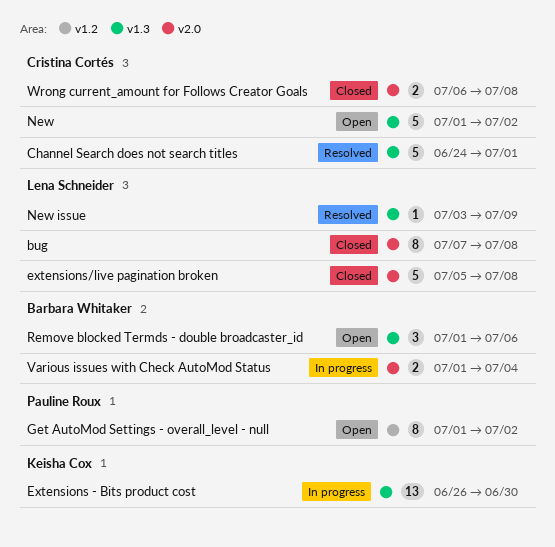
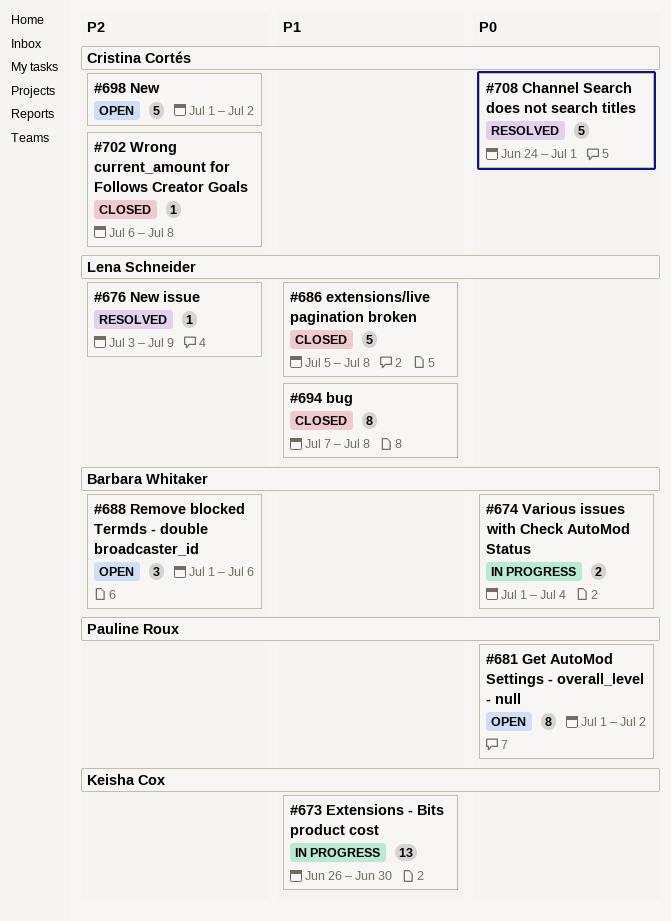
Wrong current_amount for Follows Creator Goals, estimate: 2 -> 1

